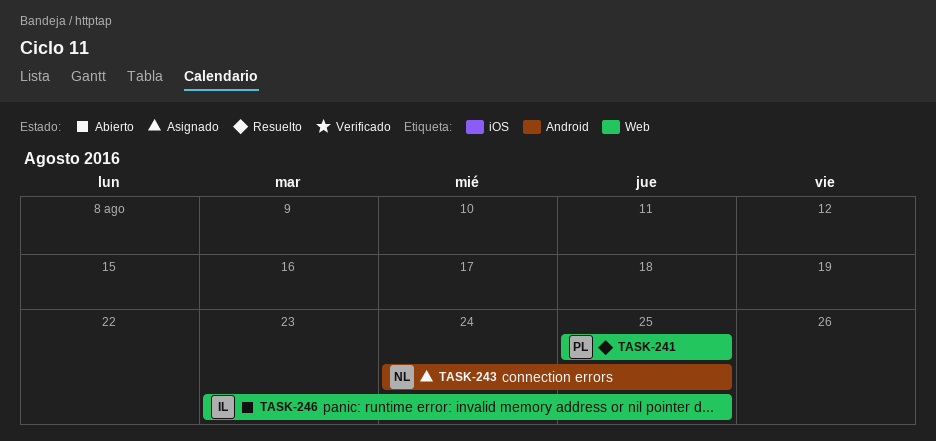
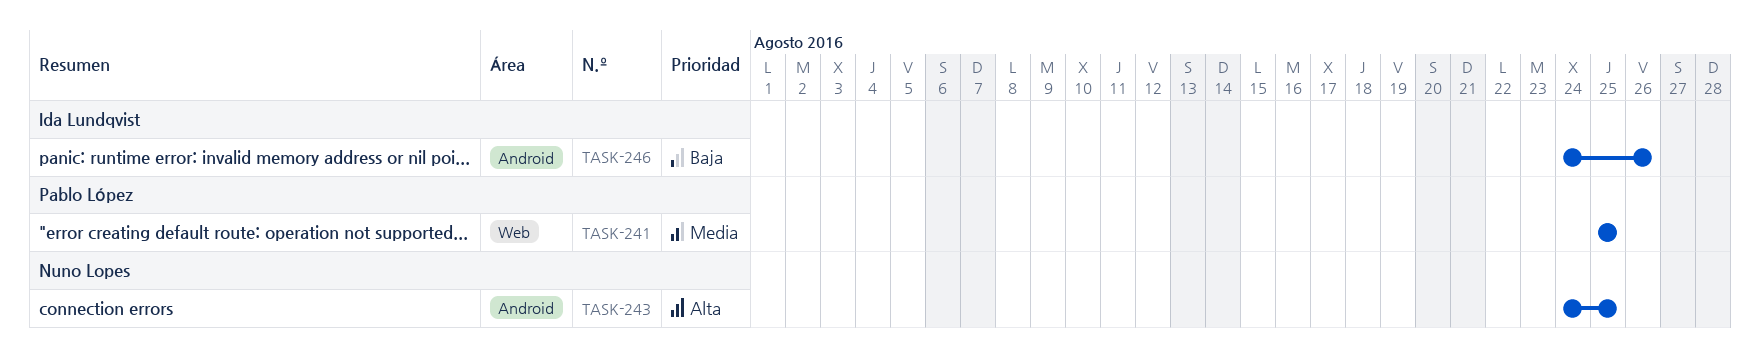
TASK-246, label: Web -> Android
TASK-246, start: Aug 23 -> Aug 24
TASK-246, due: Aug 25 -> Aug 26

